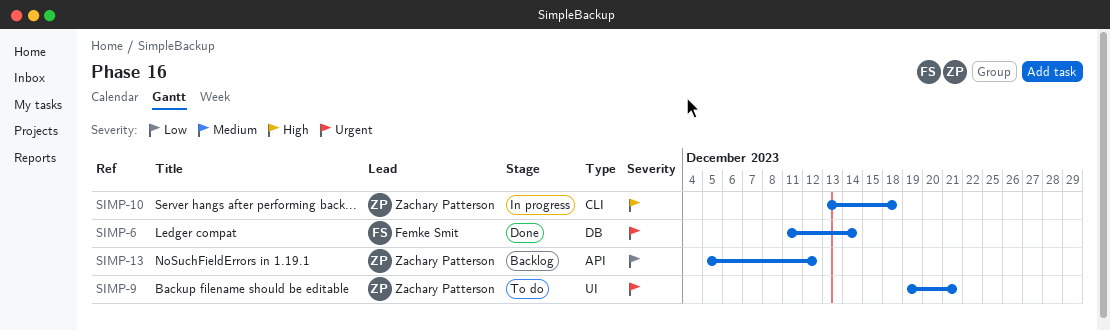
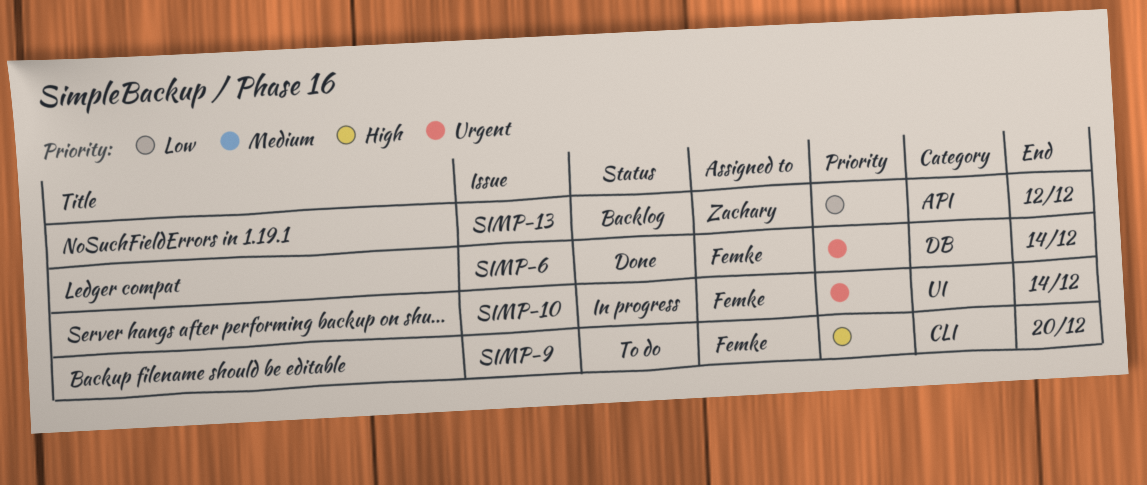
SIMP-9, owner: Zachary Patterson -> Femke Smit
SIMP-9, priority: Urgent -> High
SIMP-9, label: UI -> CLI
SIMP-9, due: Dec 21 -> Dec 20
SIMP-10, owner: Zachary Patterson -> Femke Smit
SIMP-10, priority: High -> Urgent
SIMP-10, label: CLI -> UI
SIMP-10, due: Dec 18 -> Dec 14

